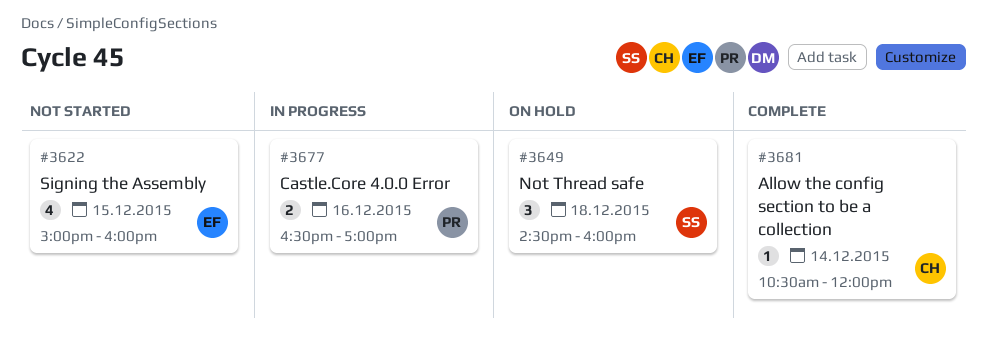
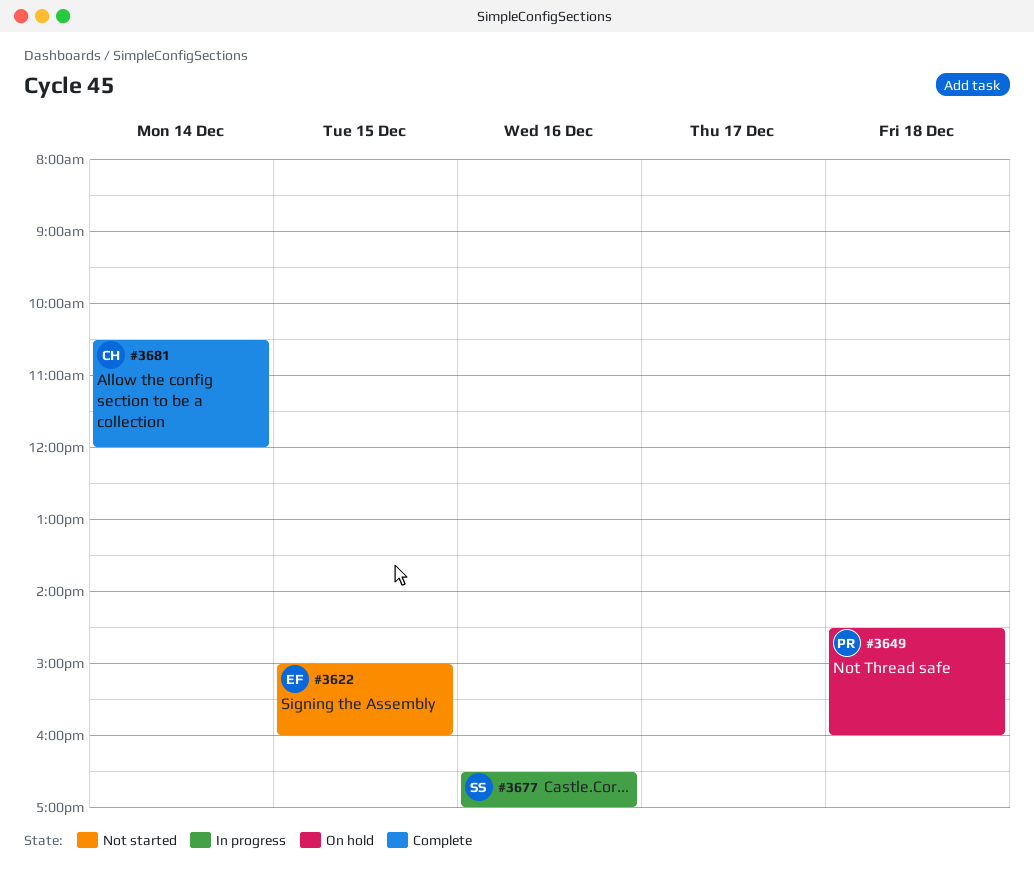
#3649, owner: SS -> PR
#3677, owner: PR -> SS

